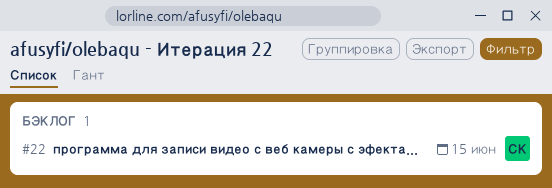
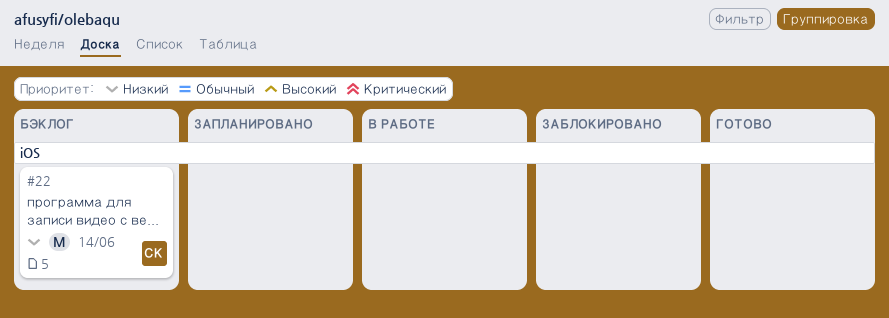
#22, due: Jun 15 -> Jun 14

